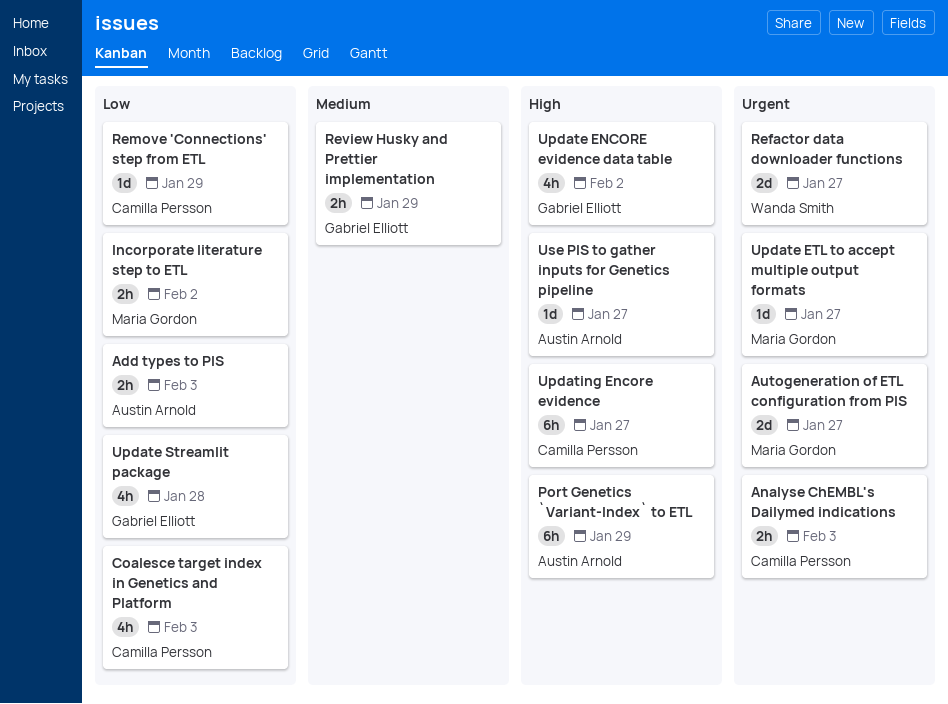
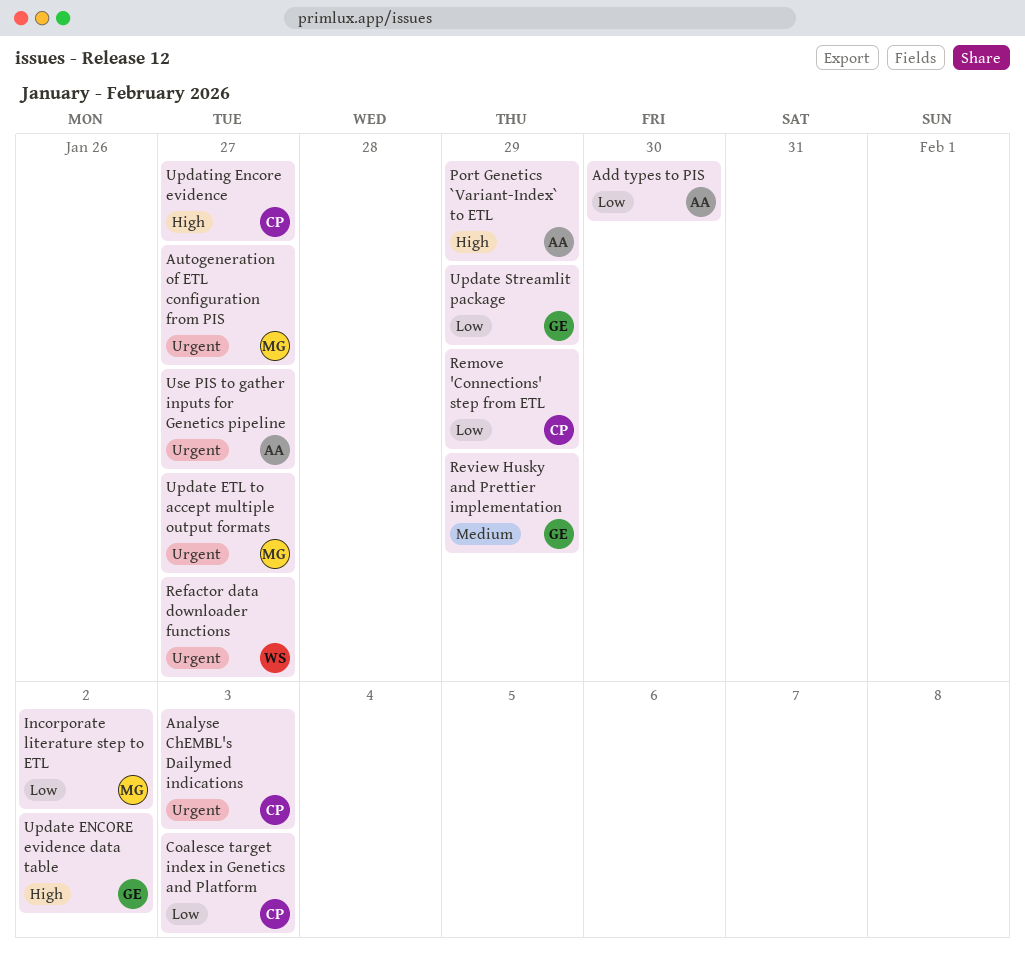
Add types to PIS, due: Feb 3 -> Jan 30
Update Streamlit package, due: Jan 28 -> Jan 29
Use PIS to gather inputs for Genetics pipeline, priority: High -> Urgent

